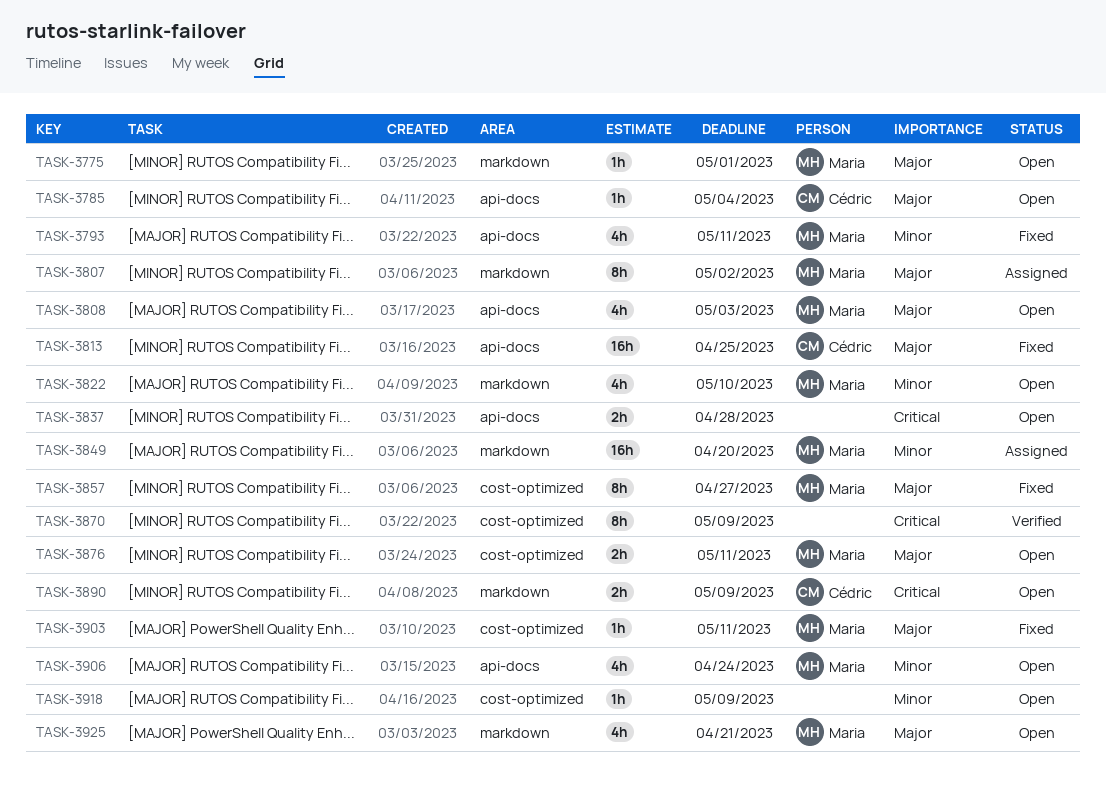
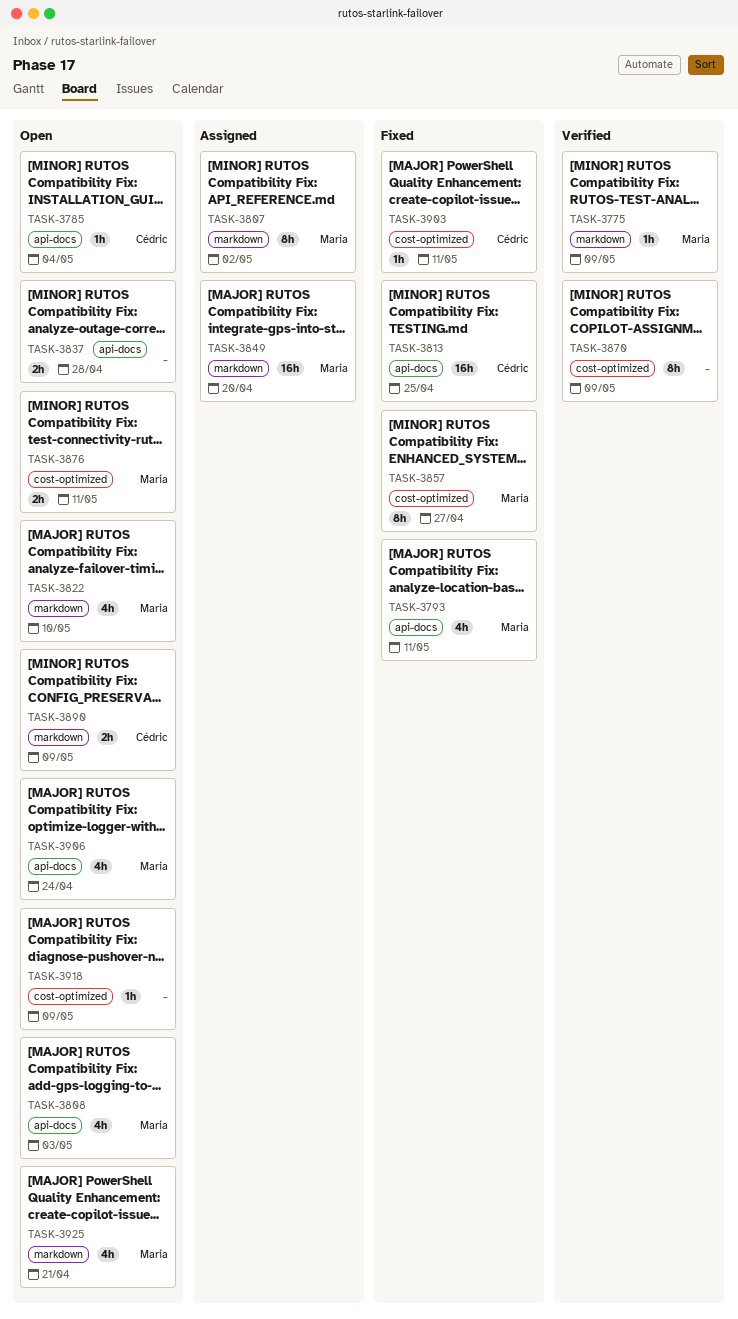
TASK-3775, status: Open -> Verified
TASK-3775, due: May 1 -> May 9
TASK-3903, owner: Maria -> Cédric

